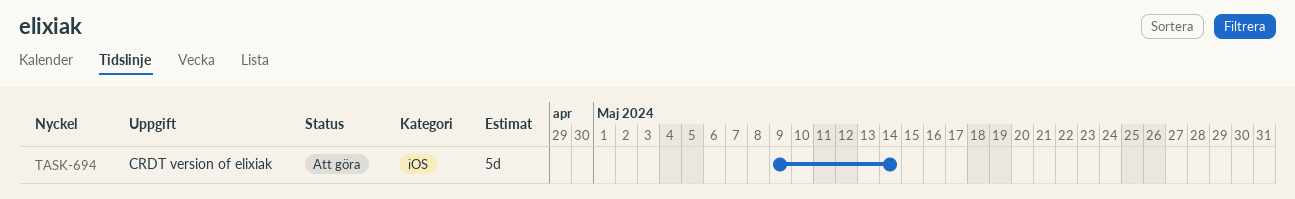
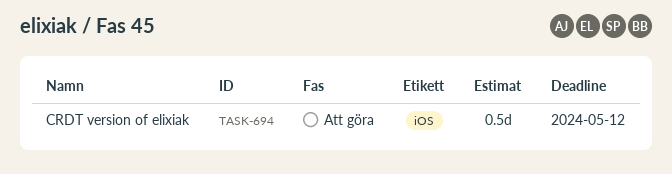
TASK-694, estimate: 5d -> 0.5d
TASK-694, due: May 14 -> May 12

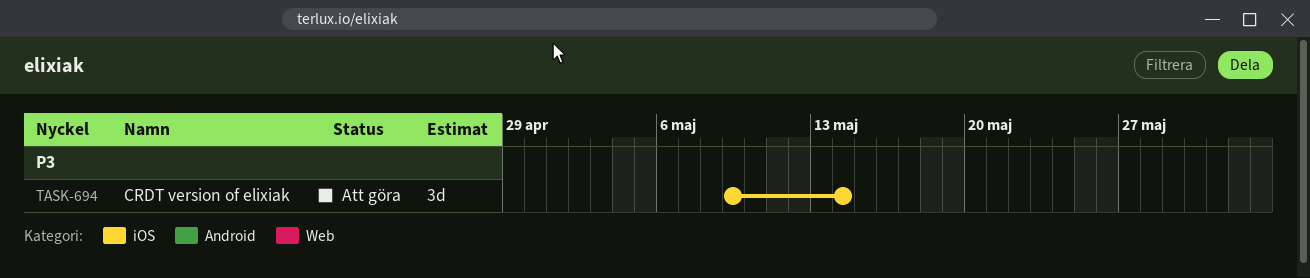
TASK-694, estimate: 0.5d -> 3d
TASK-694, due: May 12 -> May 14

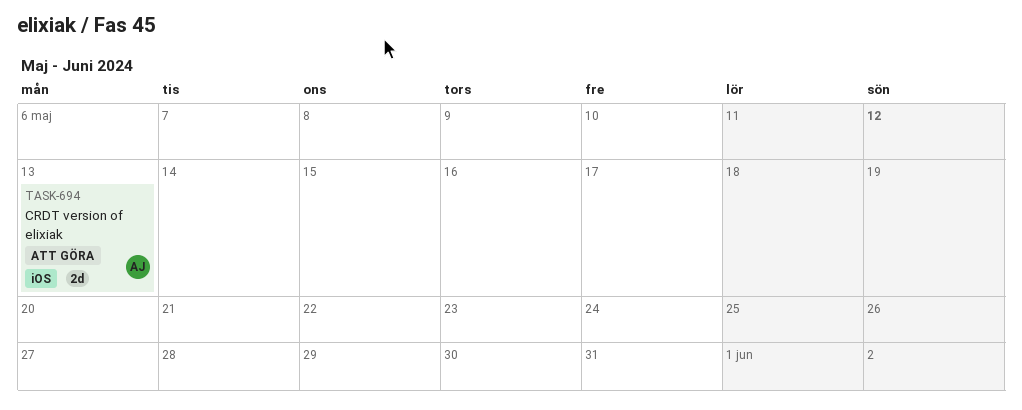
TASK-694, estimate: 3d -> 2d
TASK-694, due: May 14 -> May 13

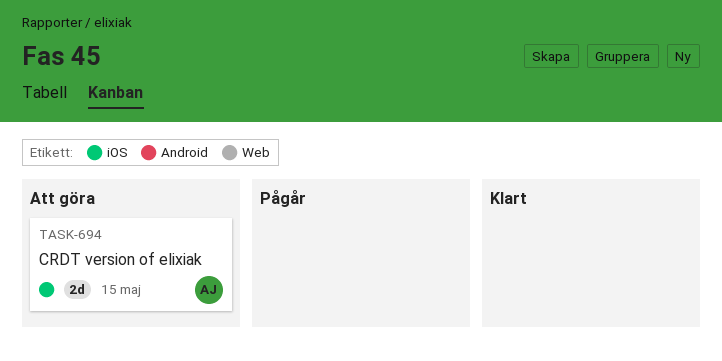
TASK-694, due: May 13 -> May 15

